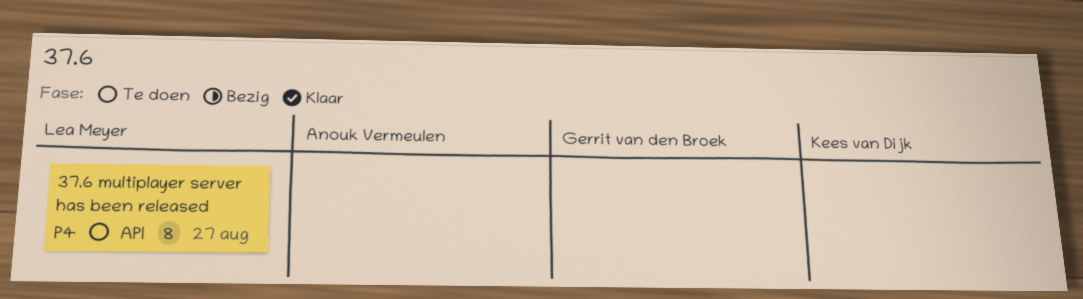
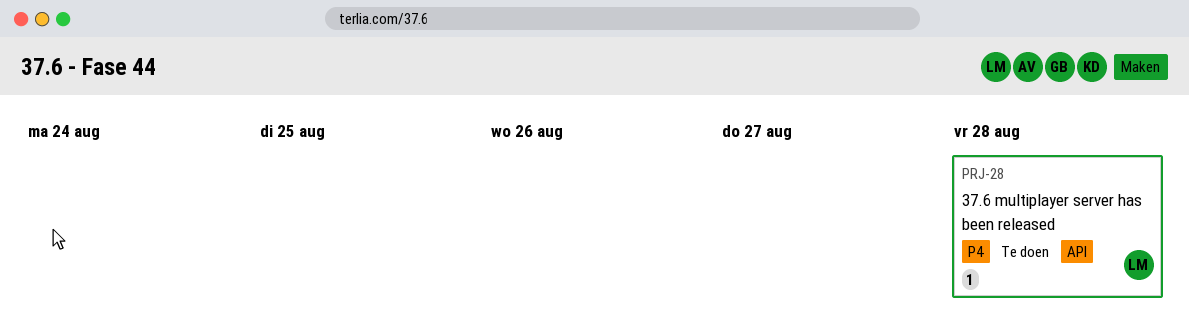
37.6 multiplayer server has been released, estimate: 8 -> 1
37.6 multiplayer server has been released, due: Aug 27 -> Aug 28

